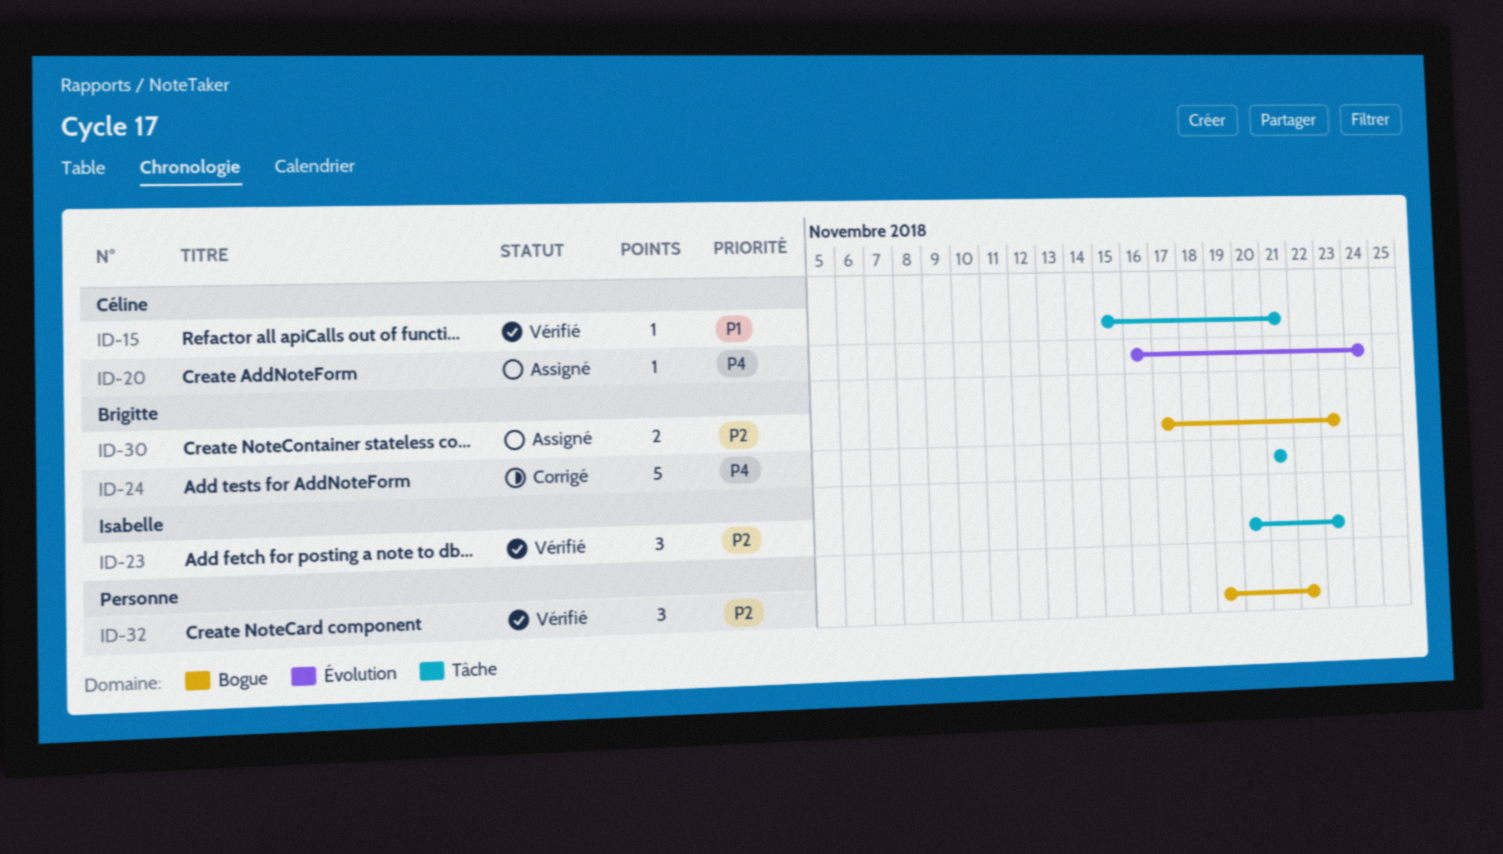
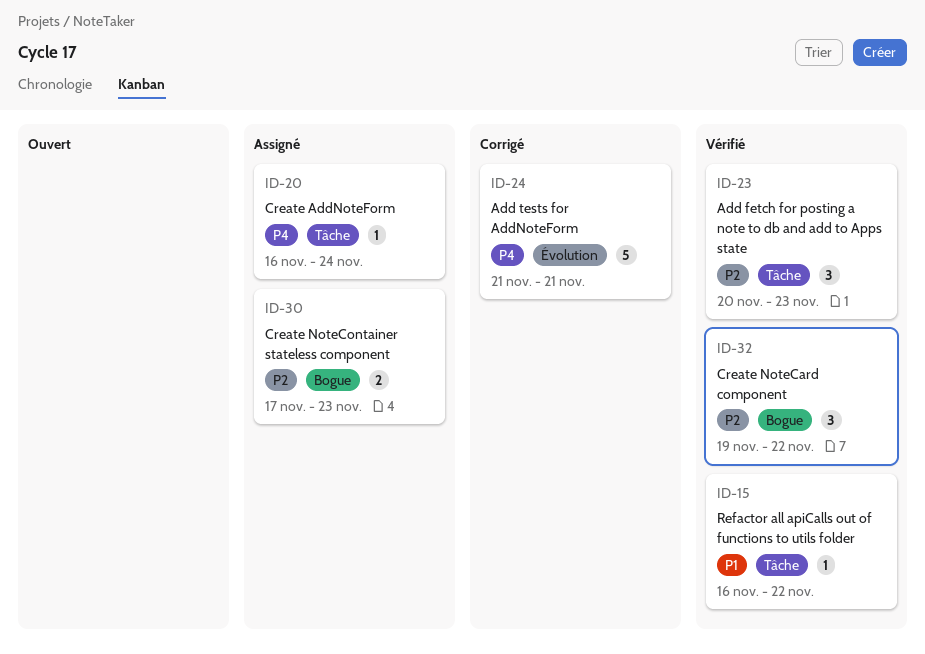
ID-15, start: Nov 15 -> Nov 16
ID-15, due: Nov 21 -> Nov 22
ID-20, label: Évolution -> Tâche
ID-24, label: Tâche -> Évolution

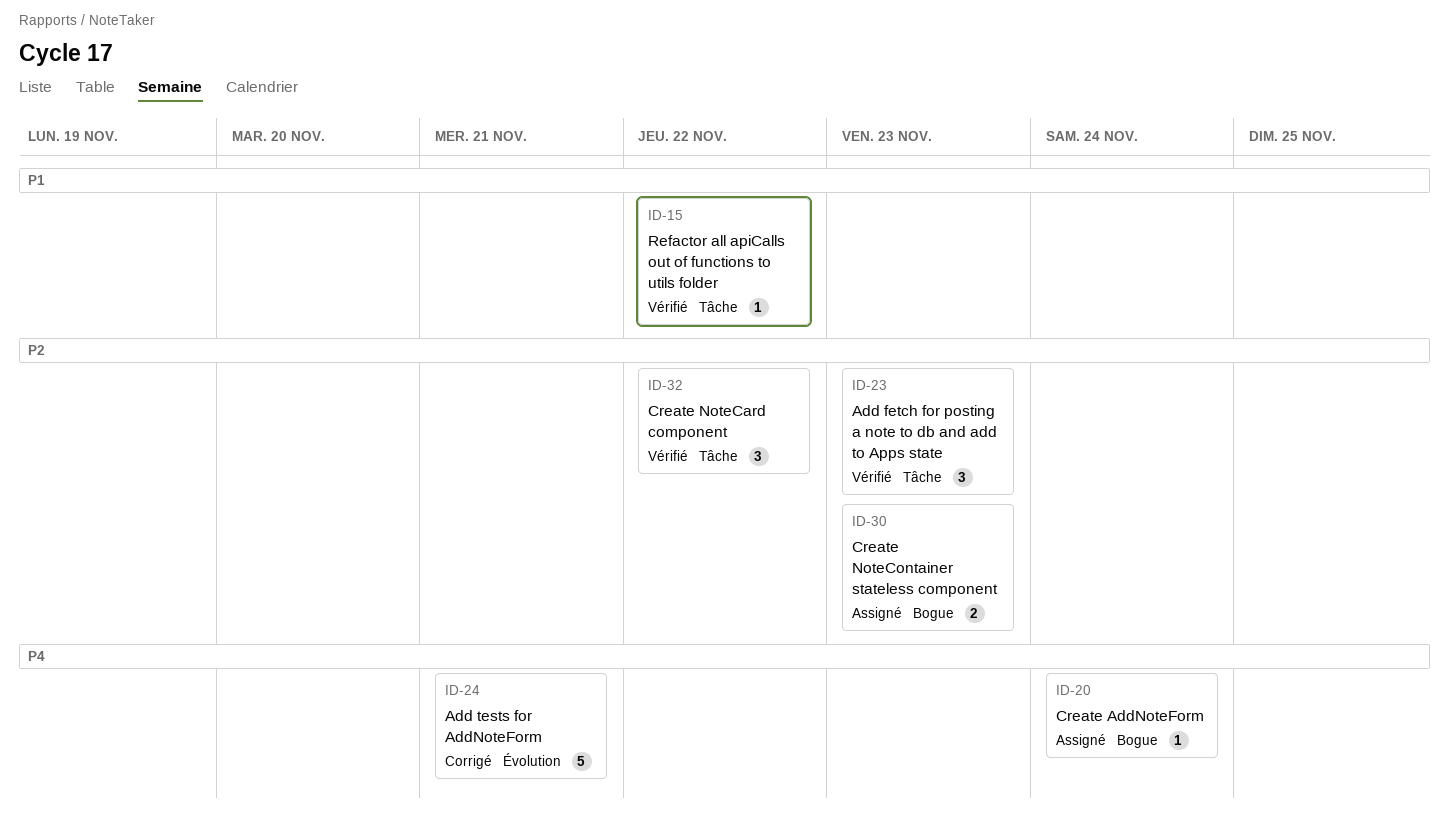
ID-20, label: Tâche -> Bogue
ID-32, label: Bogue -> Tâche

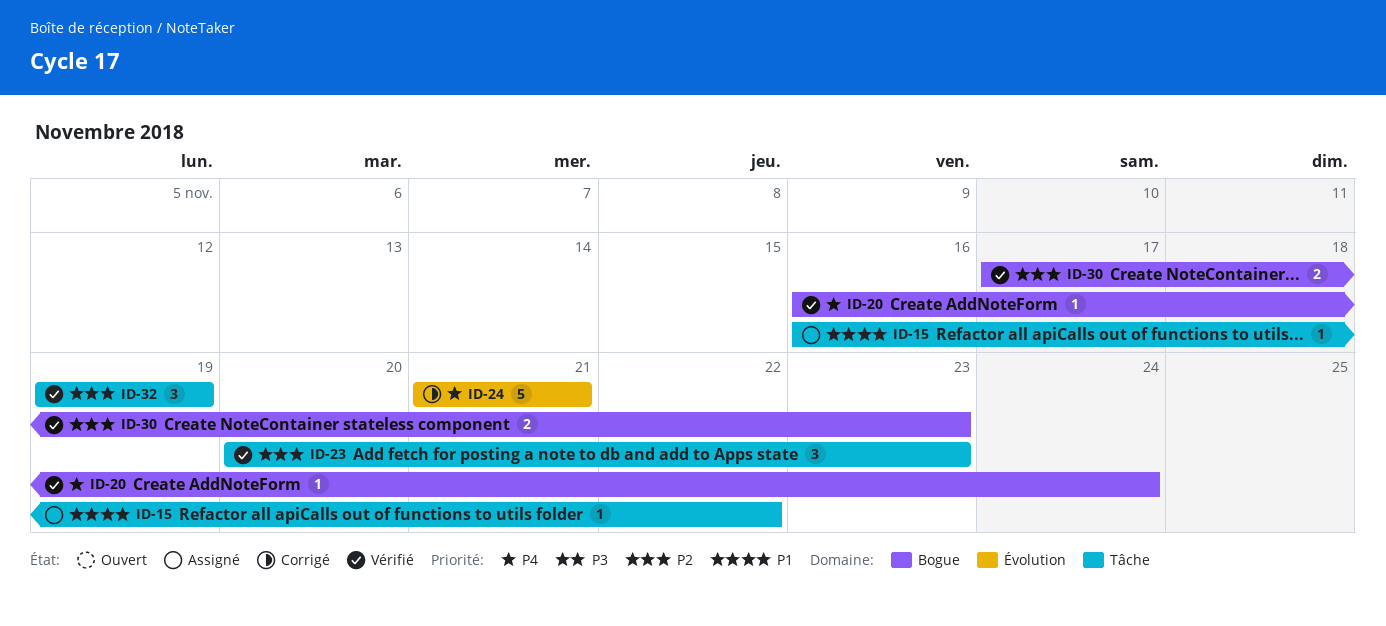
ID-15, status: Vérifié -> Assigné
ID-20, status: Assigné -> Vérifié
ID-30, status: Assigné -> Vérifié
ID-32, due: Nov 22 -> Nov 19

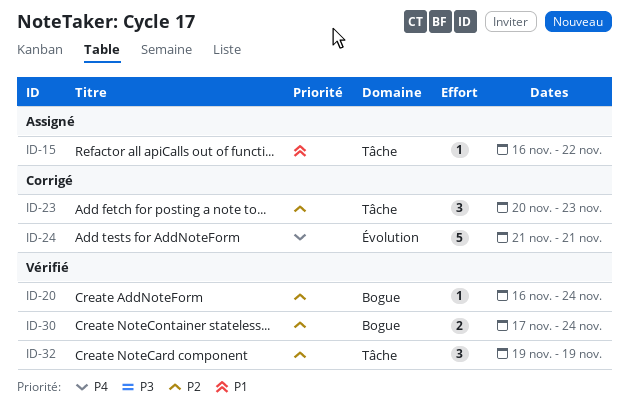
ID-20, priority: P4 -> P2
ID-23, status: Vérifié -> Corrigé
ID-30, due: Nov 23 -> Nov 24

